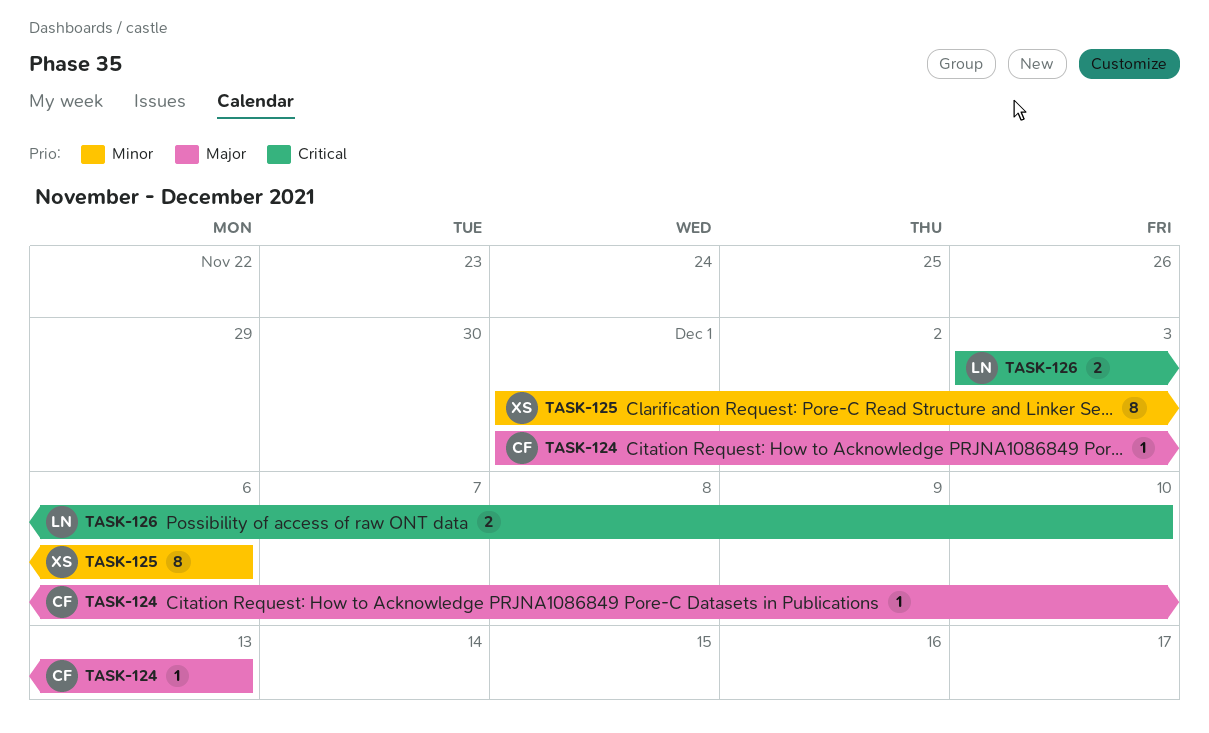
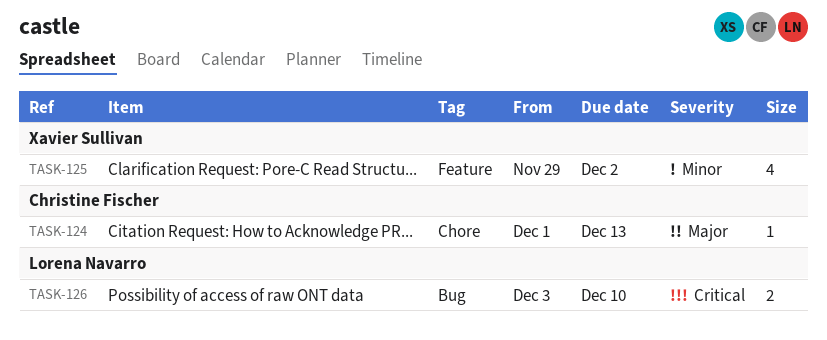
TASK-125, estimate: 8 -> 4
TASK-125, start: Dec 1 -> Nov 29
TASK-125, due: Dec 6 -> Dec 2

